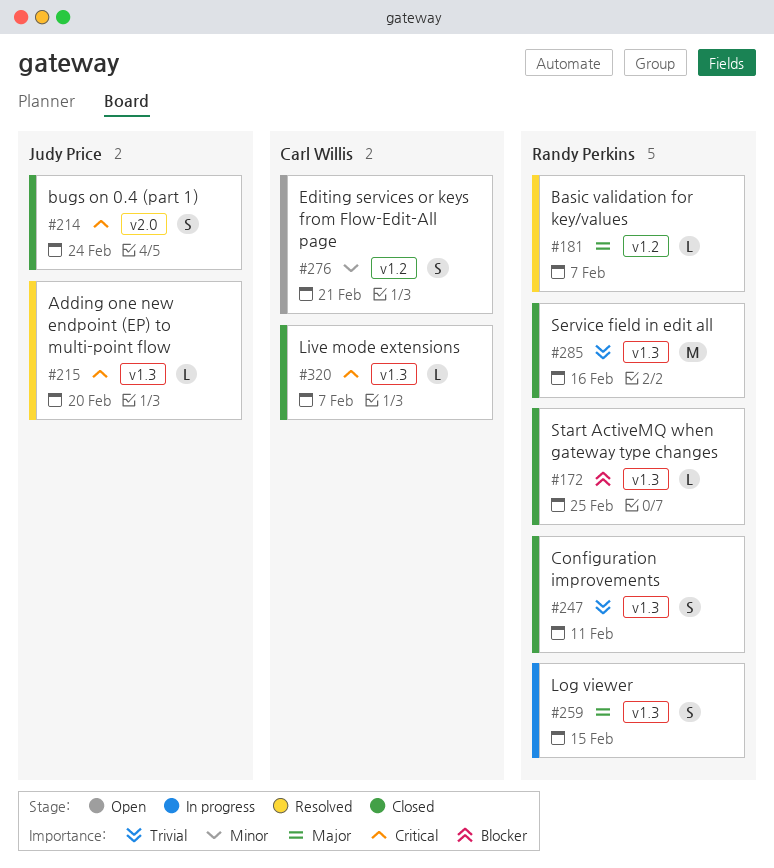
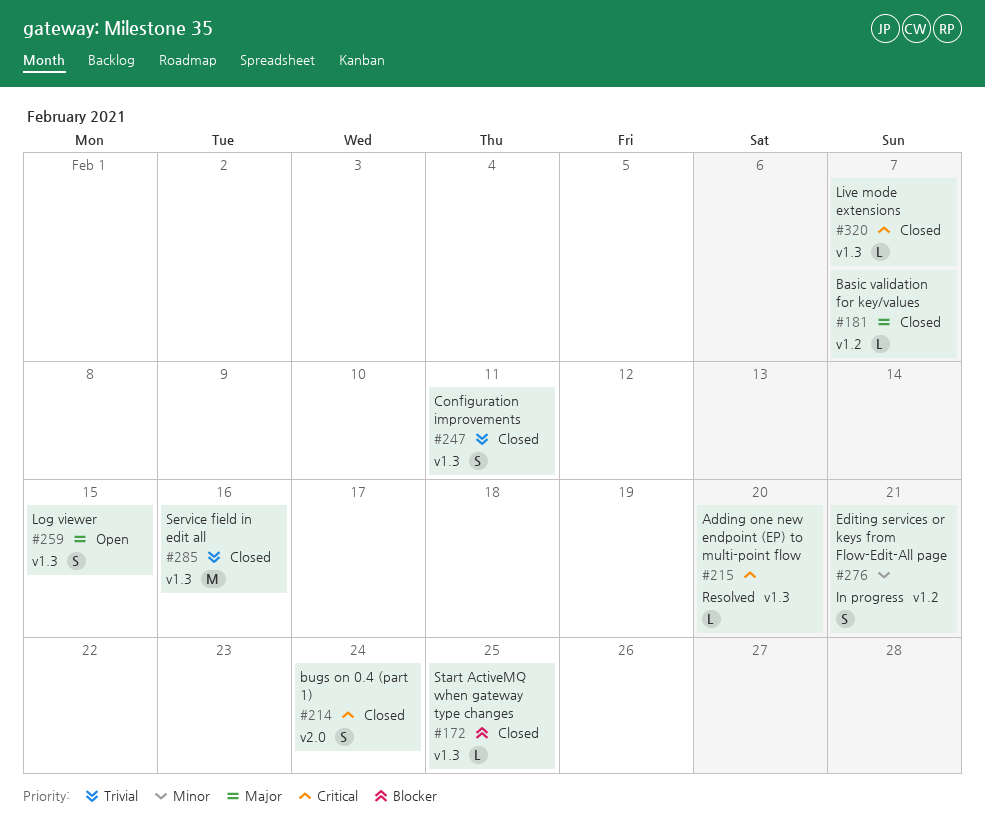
#181, status: Resolved -> Closed
#259, status: In progress -> Open
#276, status: Open -> In progress

